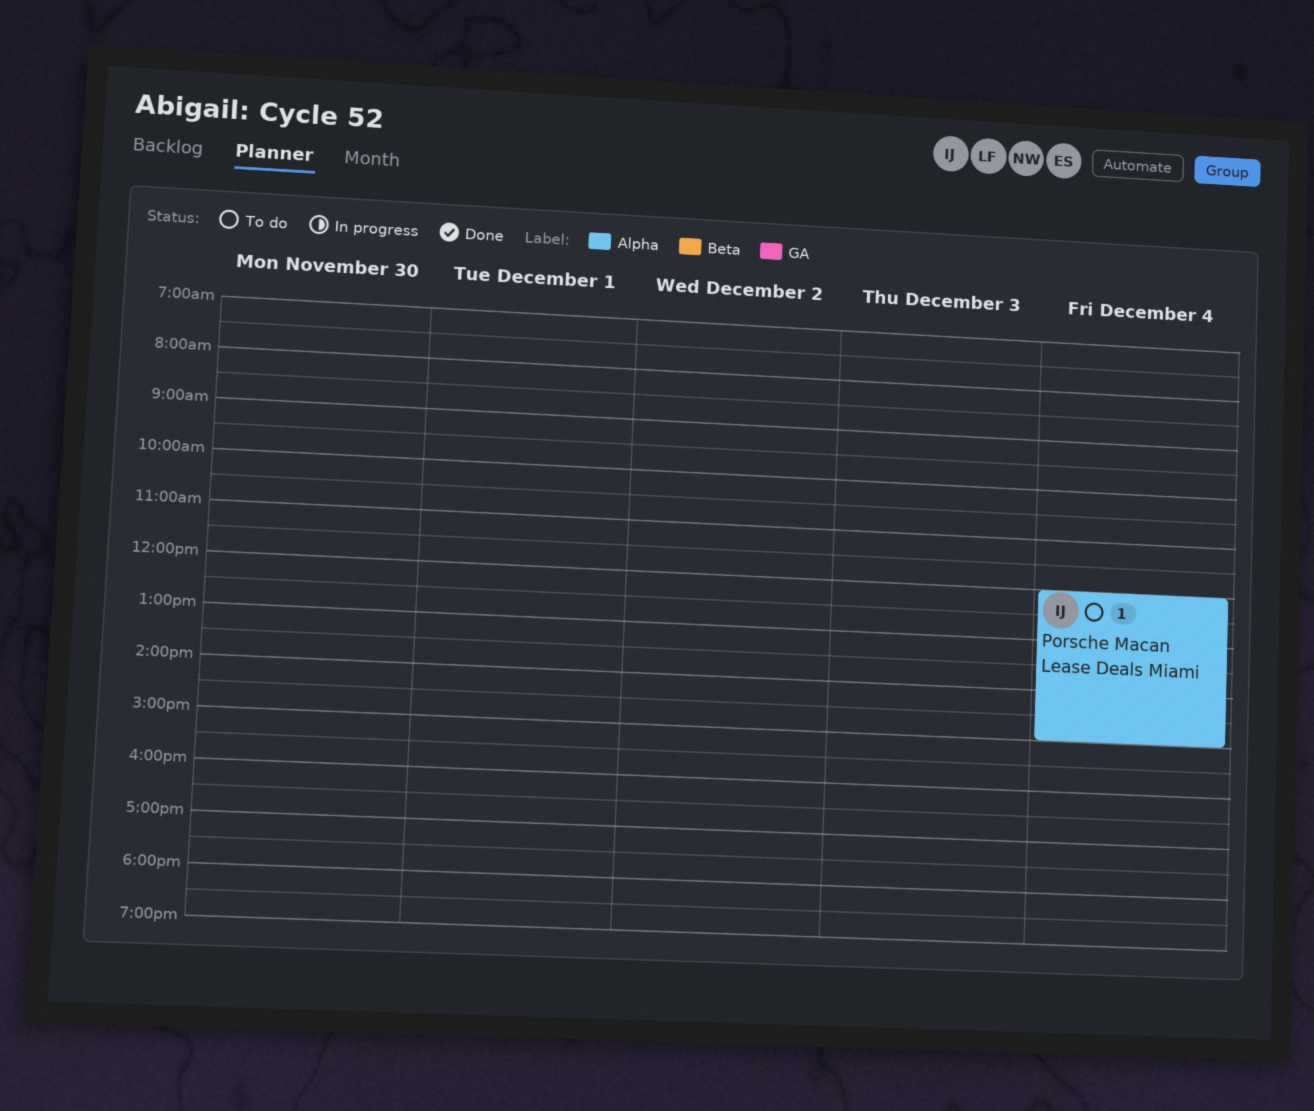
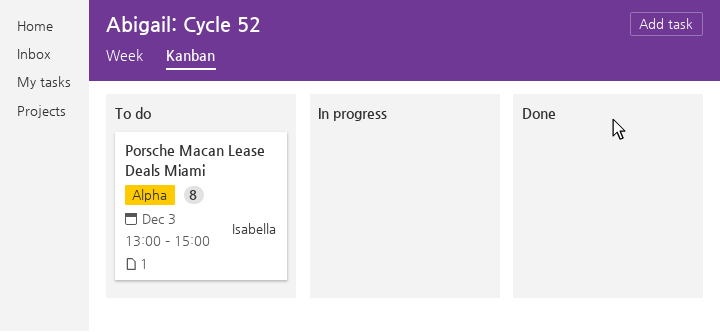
Porsche Macan Lease Deals Miami, estimate: 1 -> 8
Porsche Macan Lease Deals Miami, day: Dec 4 -> Dec 3
Porsche Macan Lease Deals Miami, begins: 12:00 -> 13:00

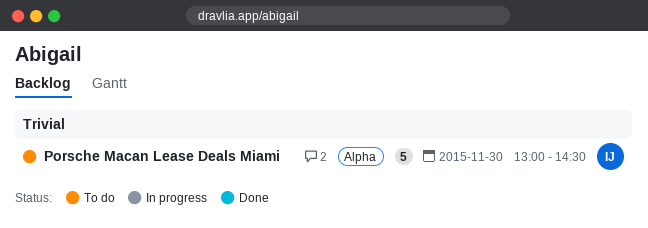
Porsche Macan Lease Deals Miami, estimate: 8 -> 5
Porsche Macan Lease Deals Miami, day: Dec 3 -> Nov 30
Porsche Macan Lease Deals Miami, ends: 15:00 -> 14:30

